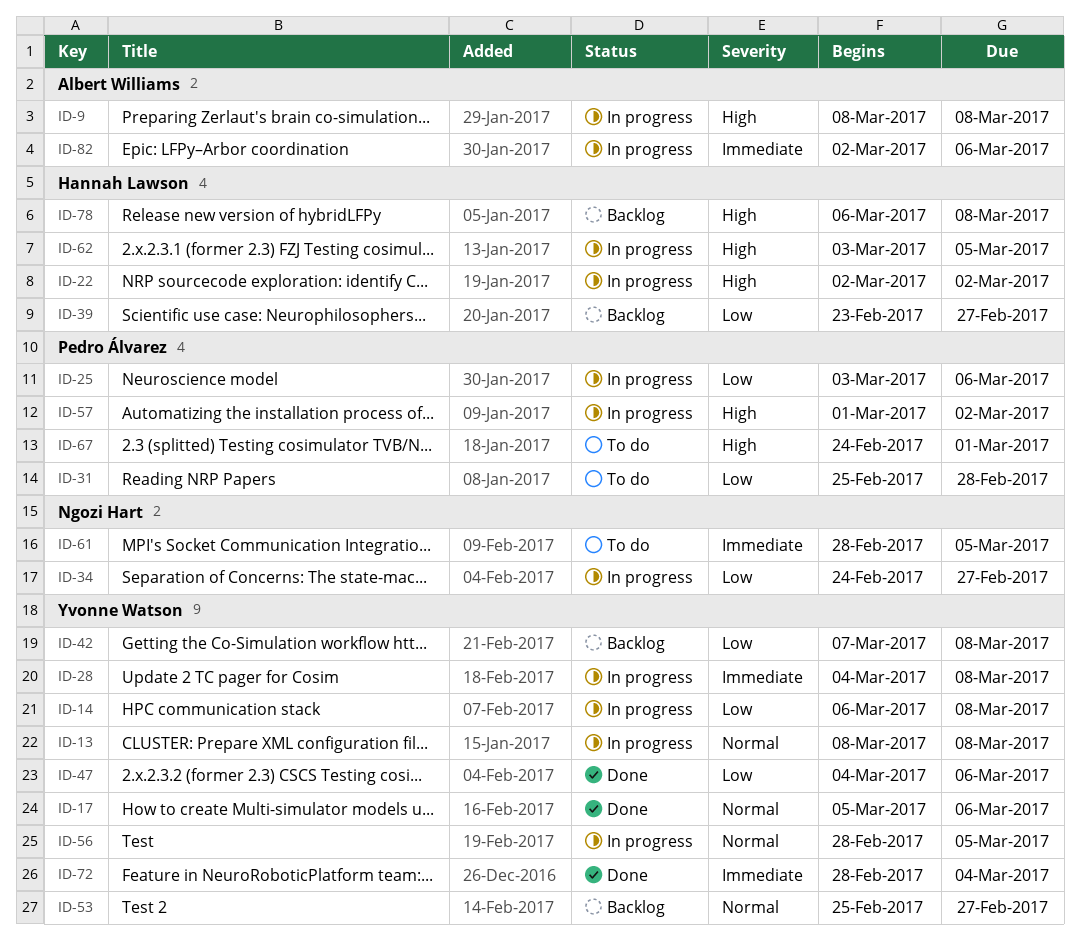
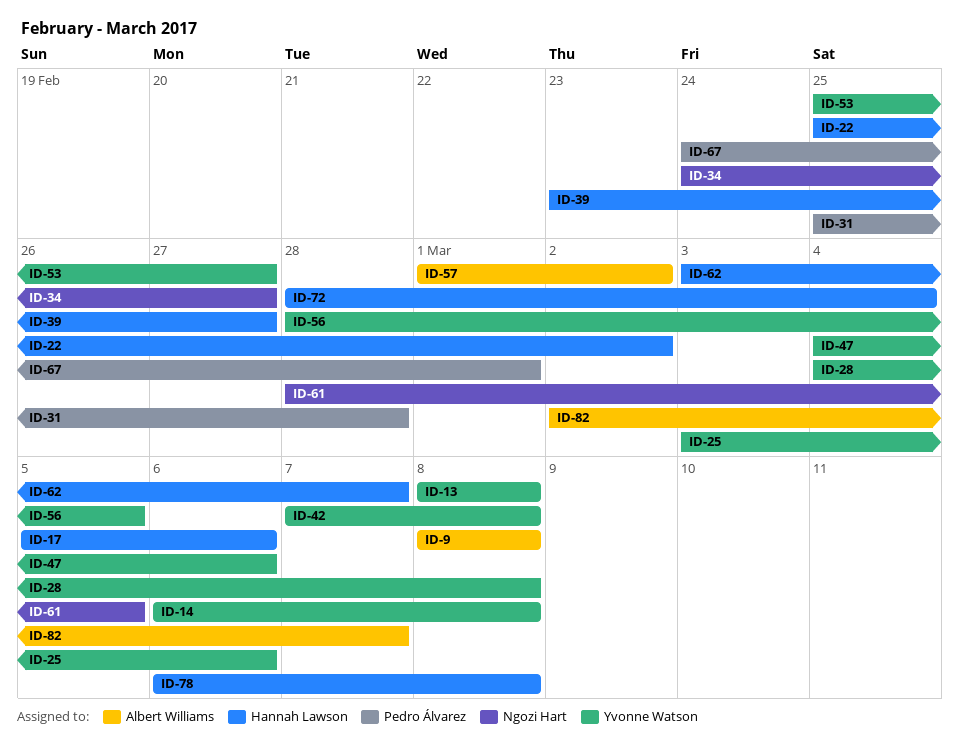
ID-17, owner: Yvonne Watson -> Hannah Lawson
ID-22, start: Mar 2 -> Feb 25
ID-25, owner: Pedro Álvarez -> Yvonne Watson
ID-57, owner: Pedro Álvarez -> Albert Williams
ID-62, due: Mar 5 -> Mar 7
ID-72, owner: Yvonne Watson -> Hannah Lawson
ID-82, due: Mar 6 -> Mar 7

